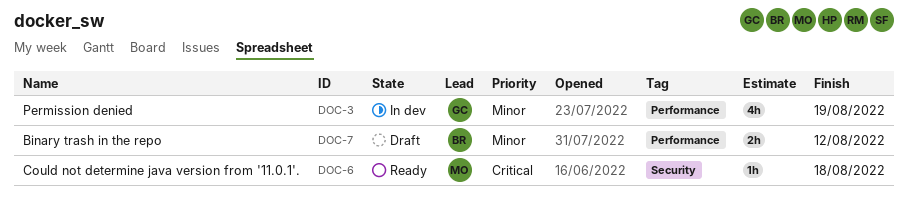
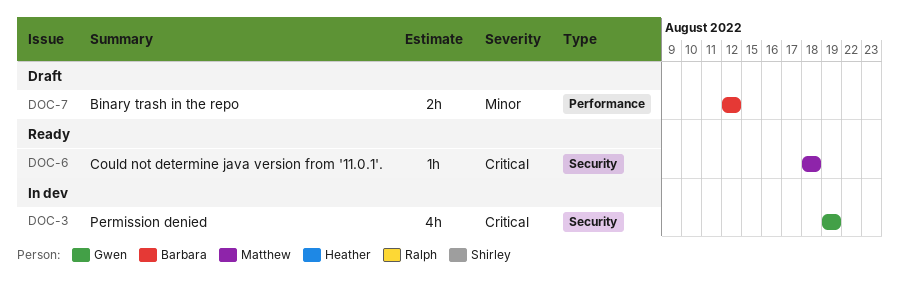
DOC-3, priority: Minor -> Critical
DOC-3, label: Performance -> Security

